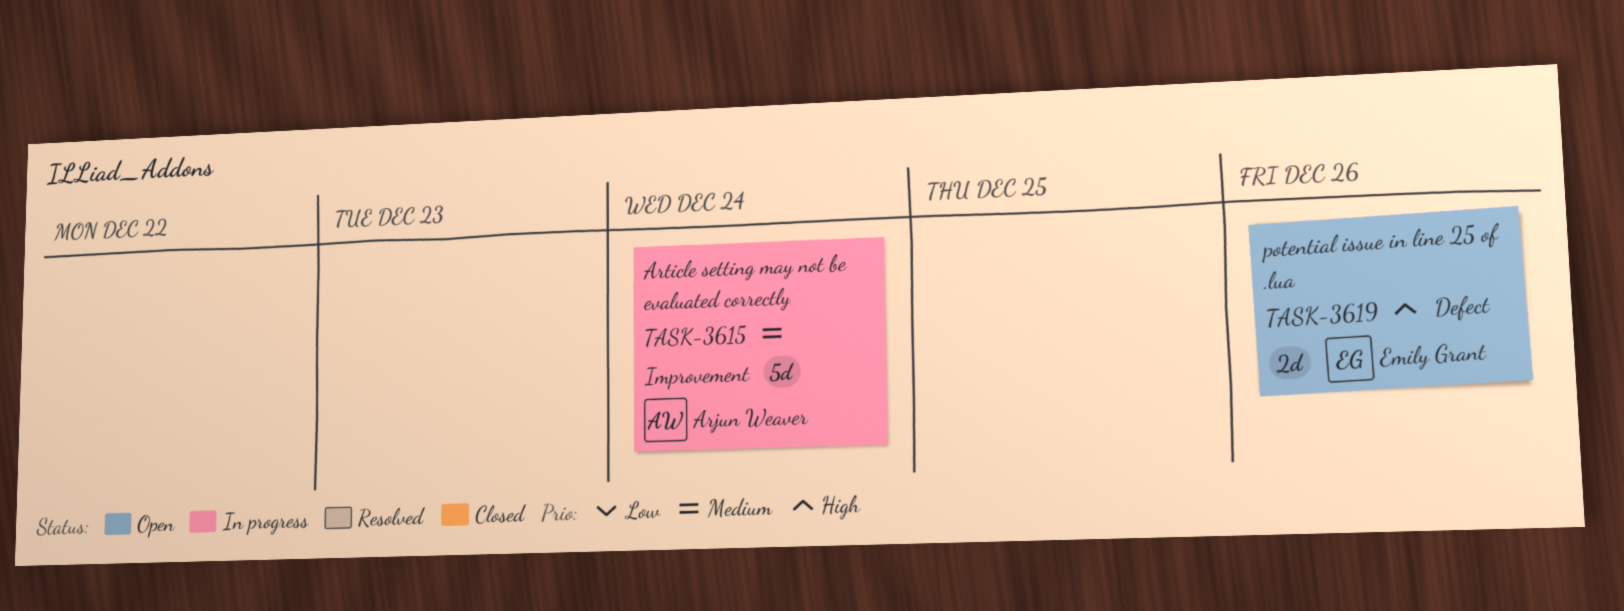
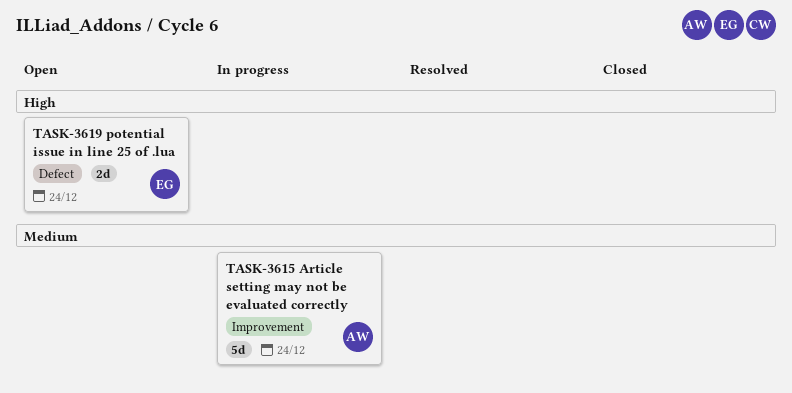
TASK-3619, due: Dec 26 -> Dec 24

